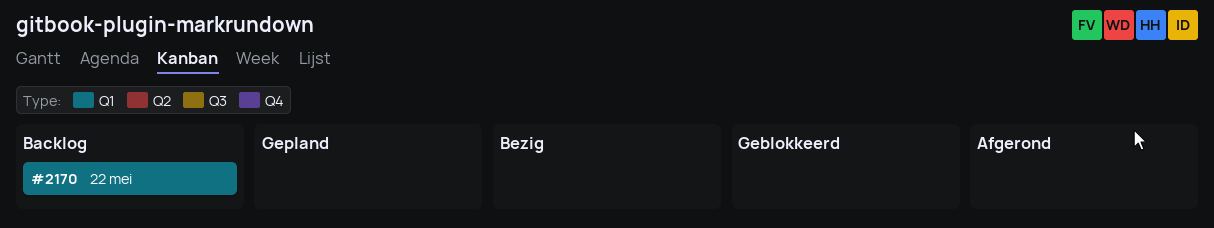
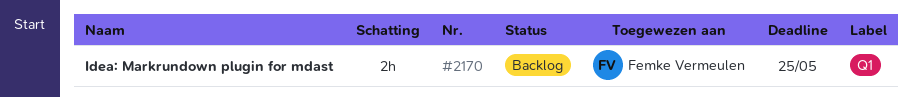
#2170, due: May 22 -> May 25

